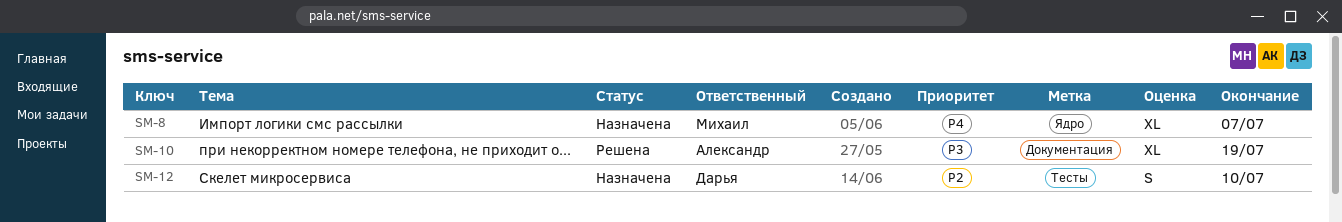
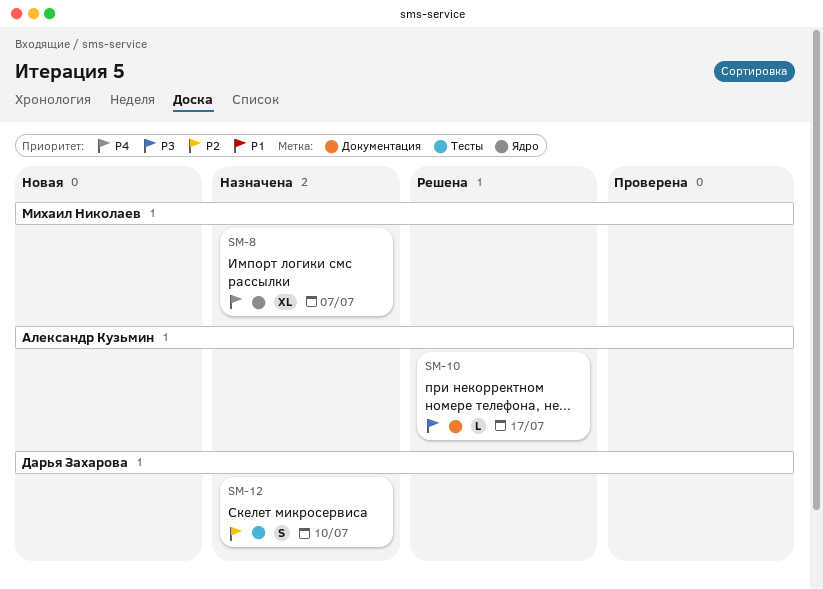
SM-10, estimate: XL -> L
SM-10, due: Jul 19 -> Jul 17

